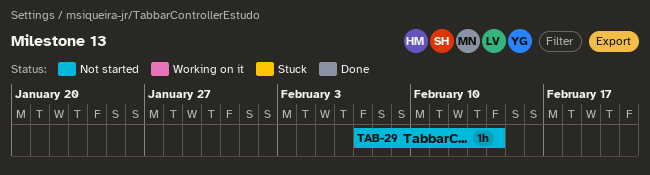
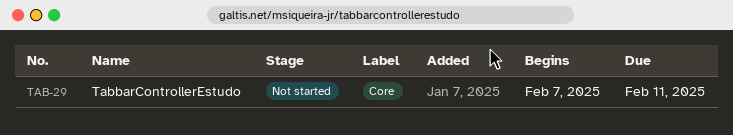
TAB-29, due: Feb 14 -> Feb 11

